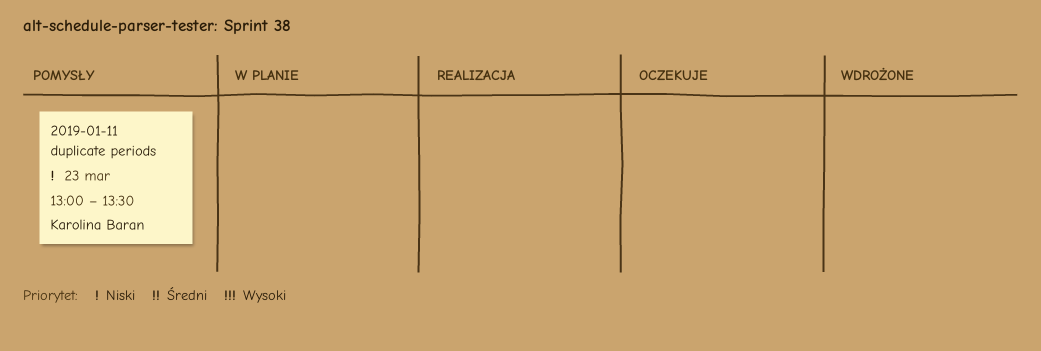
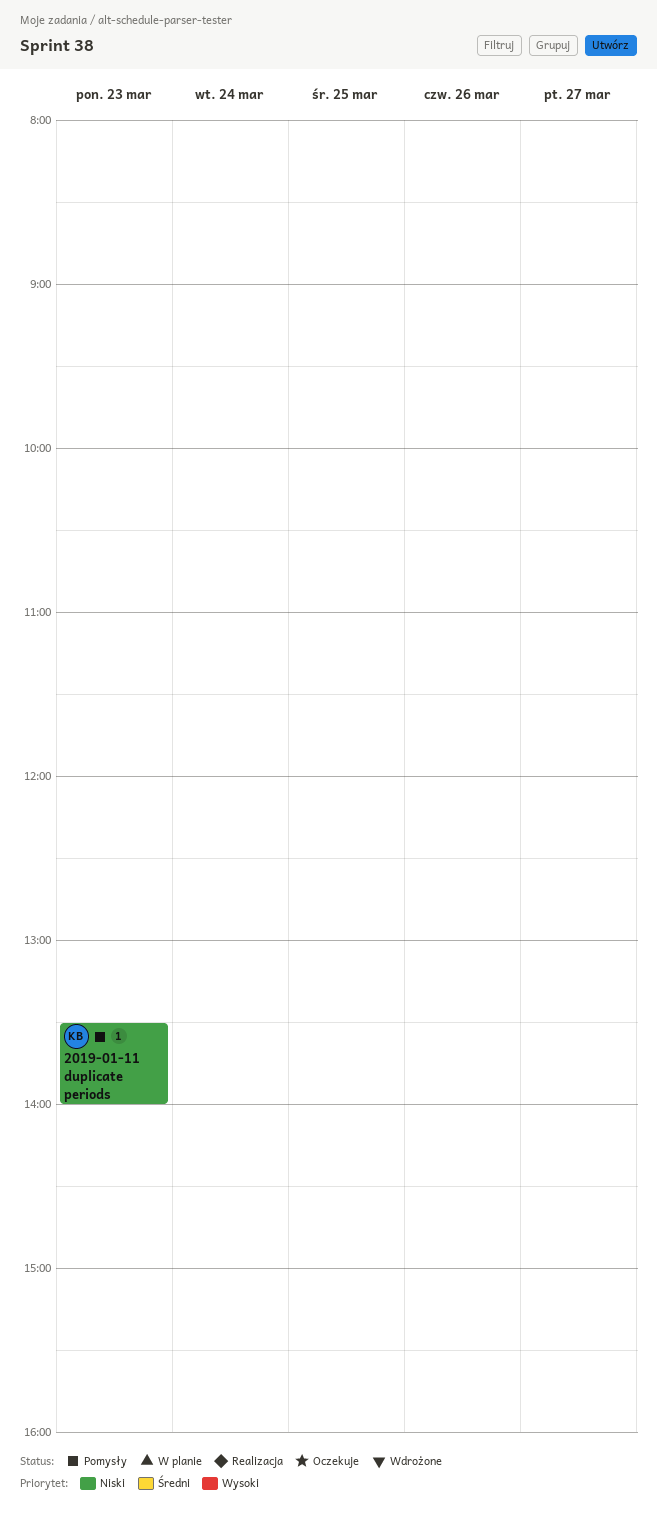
2019-01-11 duplicate periods, begins: 13:00 -> 13:30
2019-01-11 duplicate periods, ends: 13:30 -> 14:00

